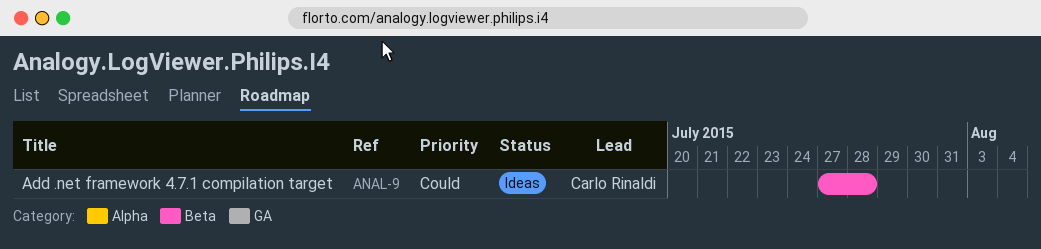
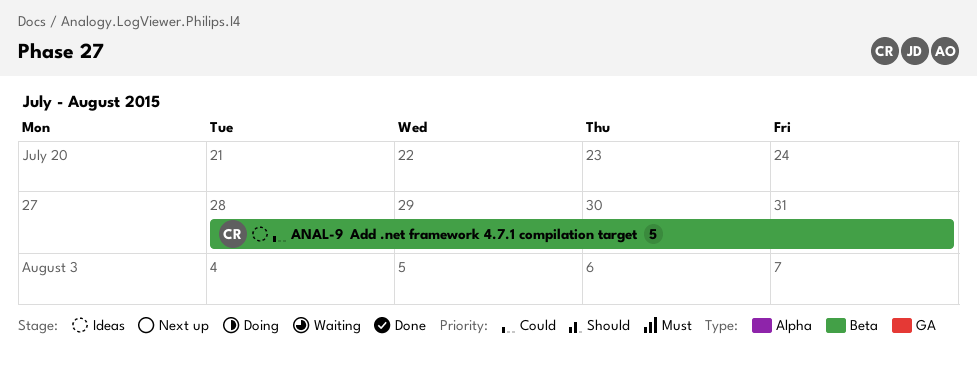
ANAL-9, start: Jul 27 -> Jul 28
ANAL-9, due: Jul 28 -> Jul 31

